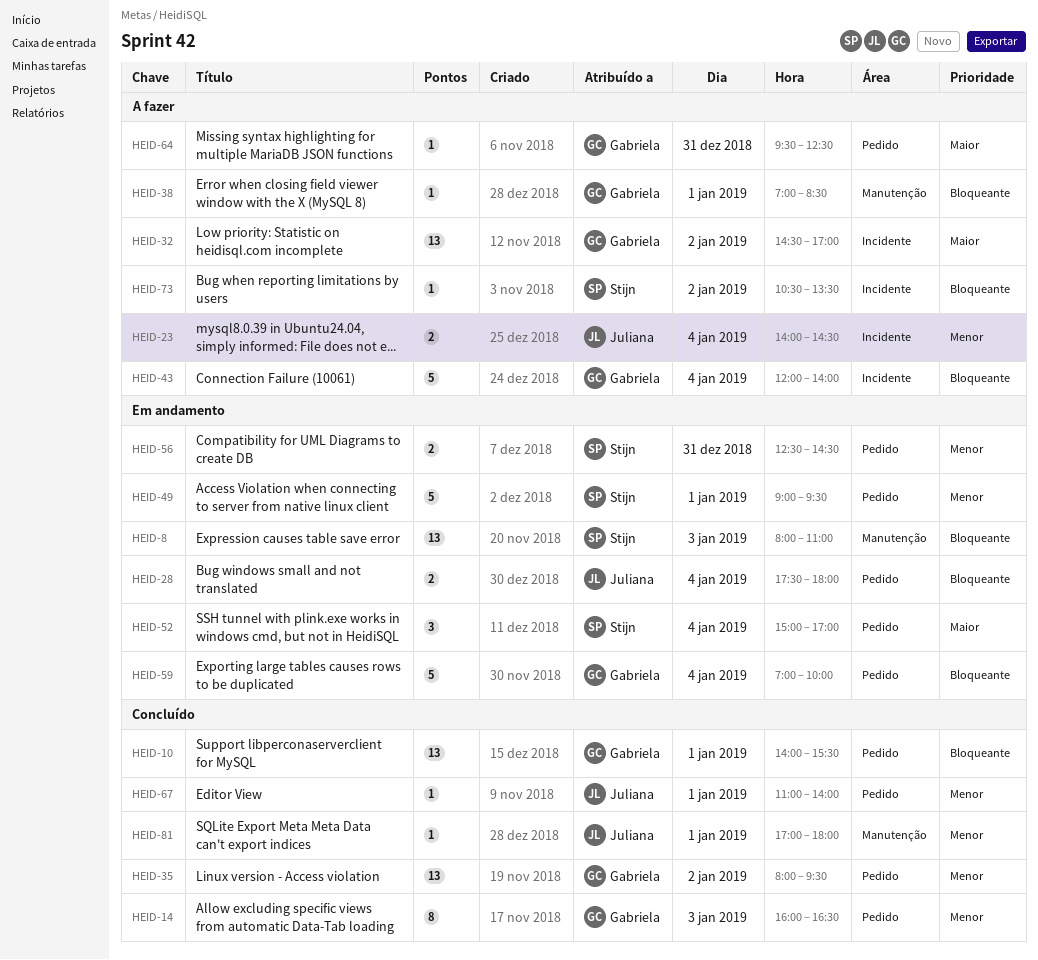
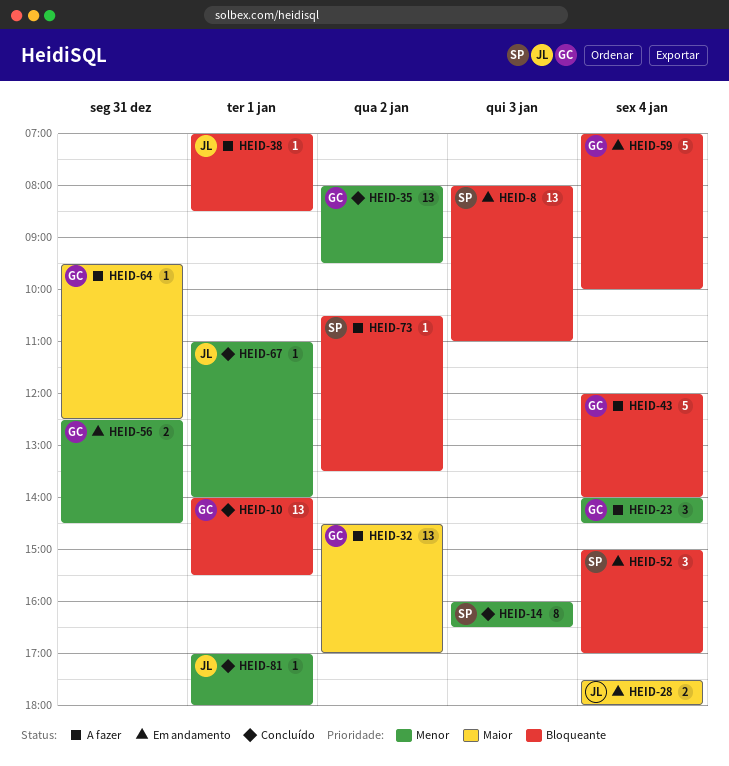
HEID-14, owner: Gabriela -> Stijn
HEID-23, owner: Juliana -> Gabriela
HEID-23, estimate: 2 -> 3
HEID-28, priority: Bloqueante -> Maior
HEID-38, owner: Gabriela -> Juliana
HEID-49: present -> none
HEID-52, priority: Maior -> Bloqueante
HEID-56, owner: Stijn -> Gabriela

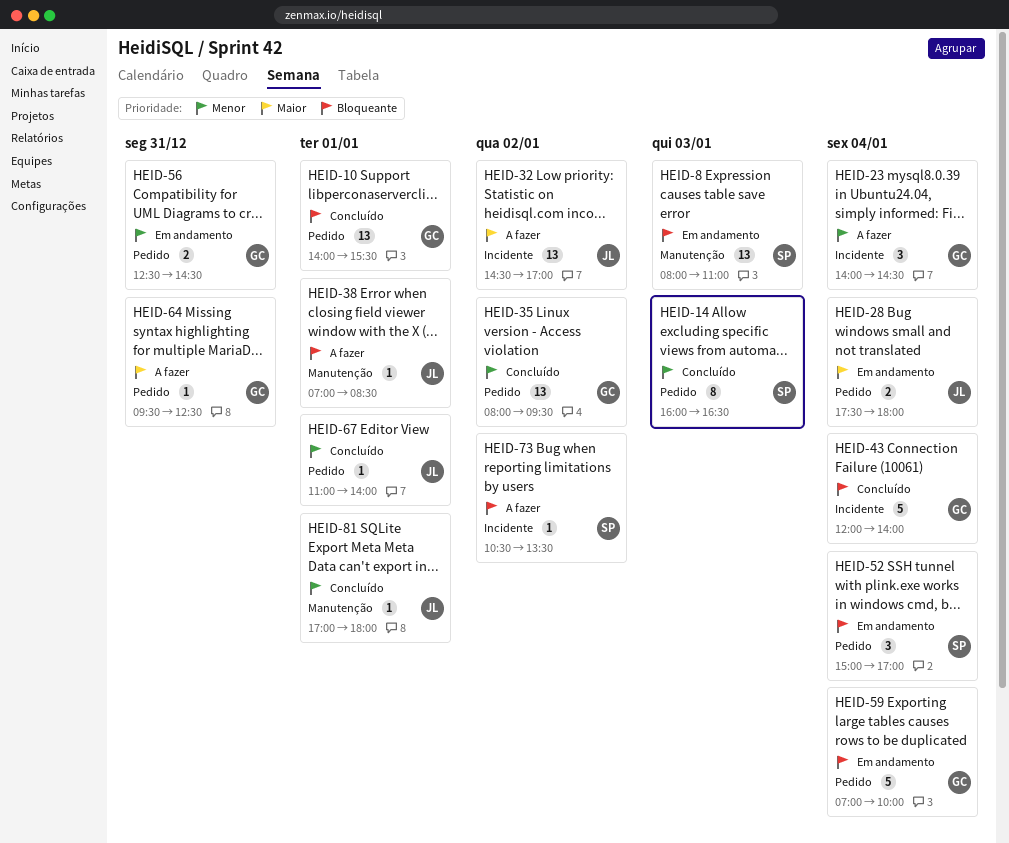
HEID-32, owner: GC -> JL
HEID-43, status: A fazer -> Concluído

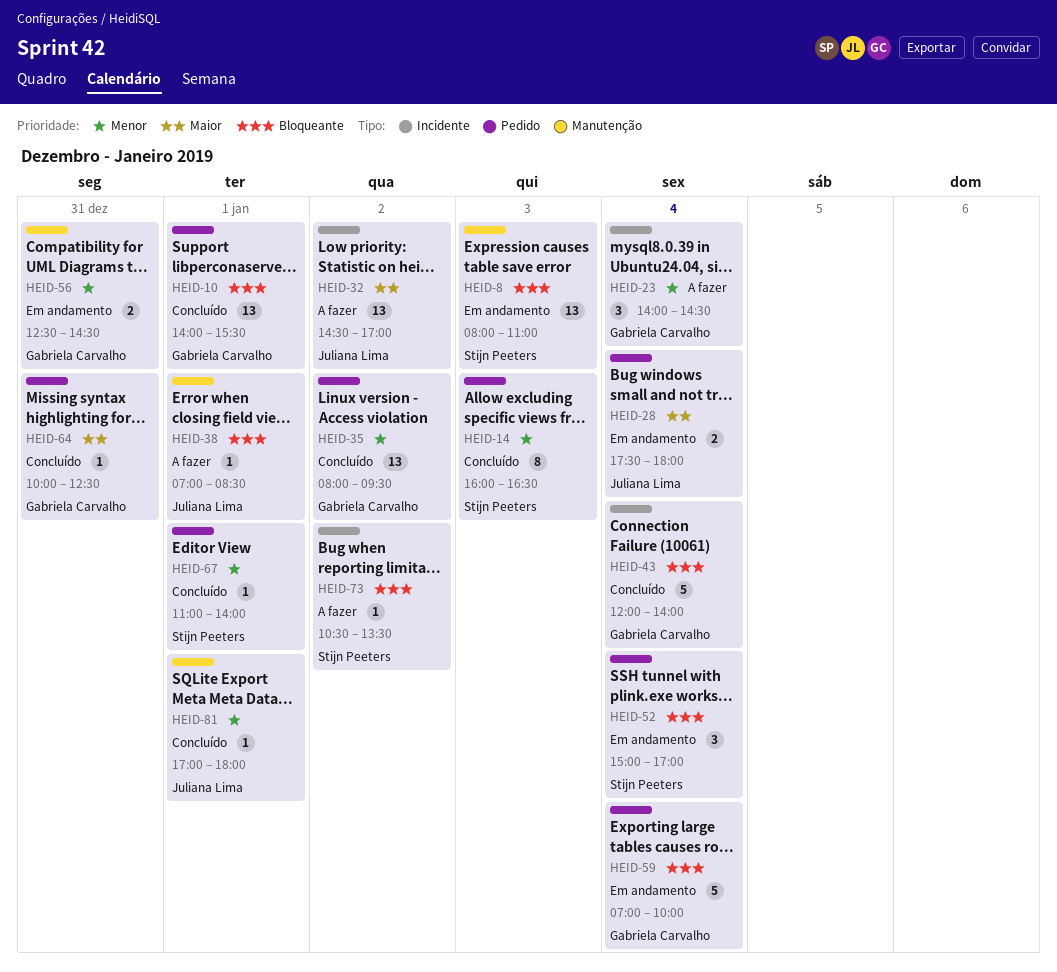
HEID-56, label: Pedido -> Manutenção
HEID-64, status: A fazer -> Concluído
HEID-64, begins: 09:30 -> 10:00
HEID-67, owner: Juliana Lima -> Stijn Peeters

